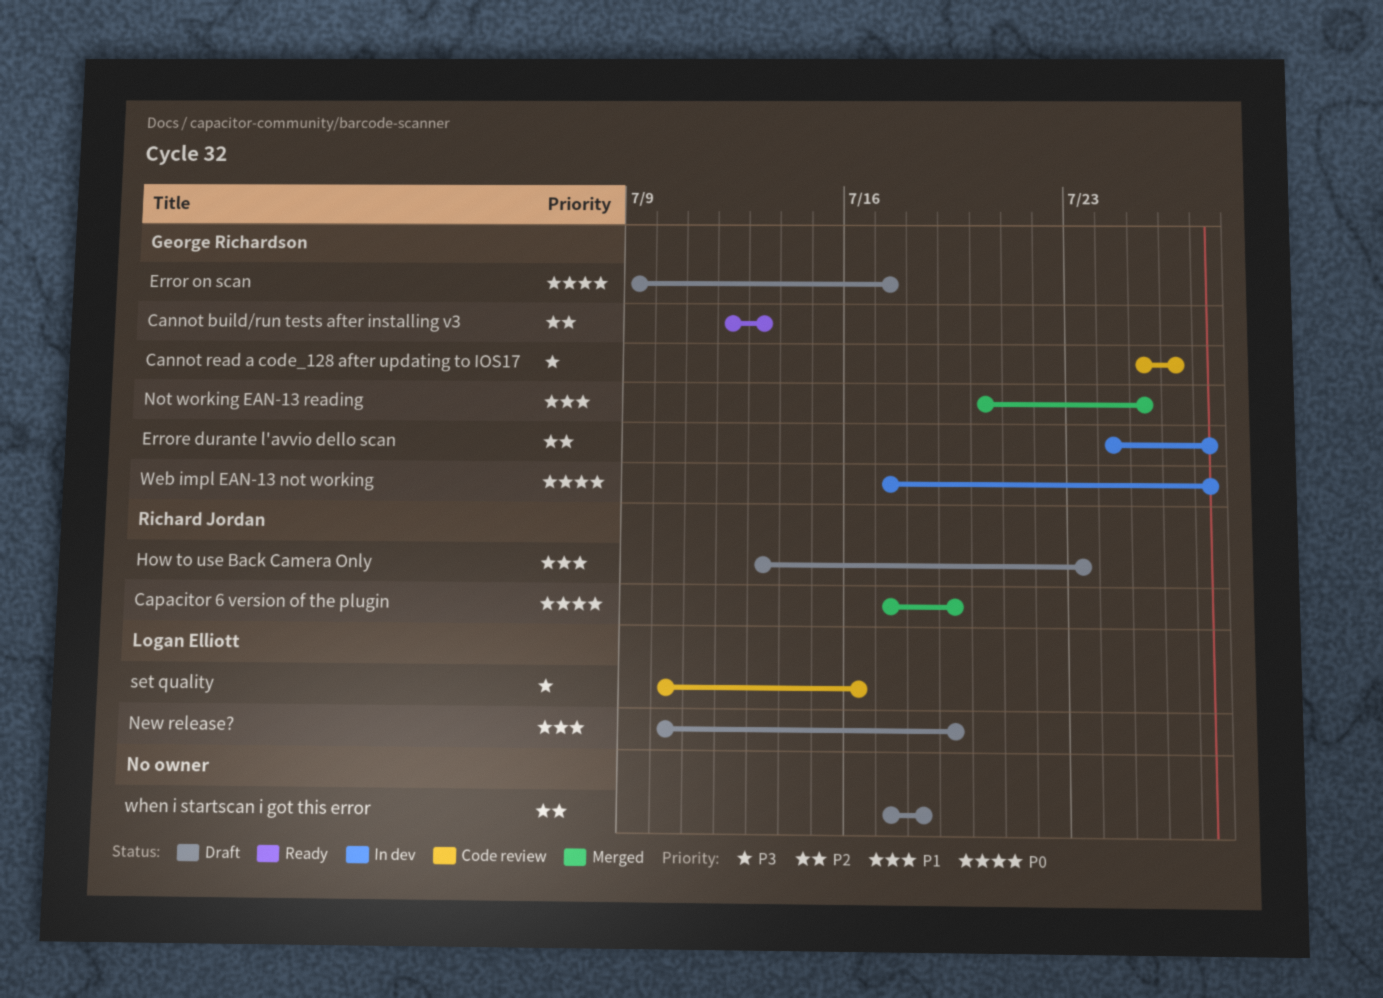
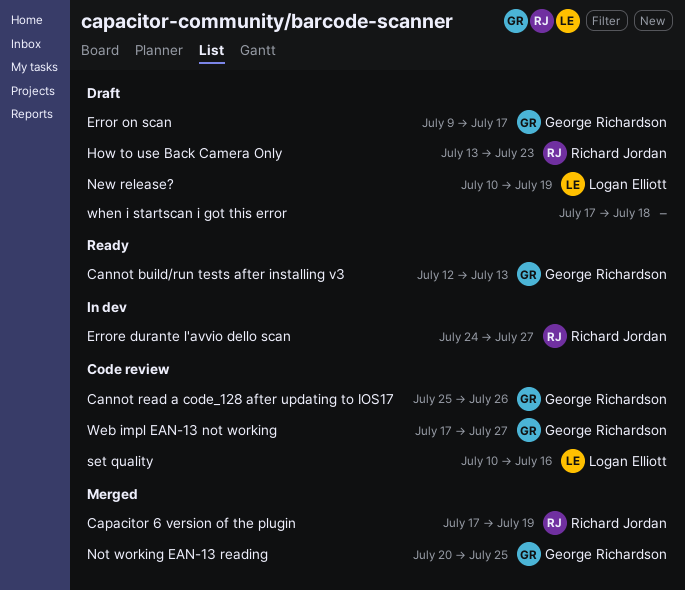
Errore durante l'avvio dello scan, owner: George Richardson -> Richard Jordan
Web impl EAN-13 not working, status: In dev -> Code review

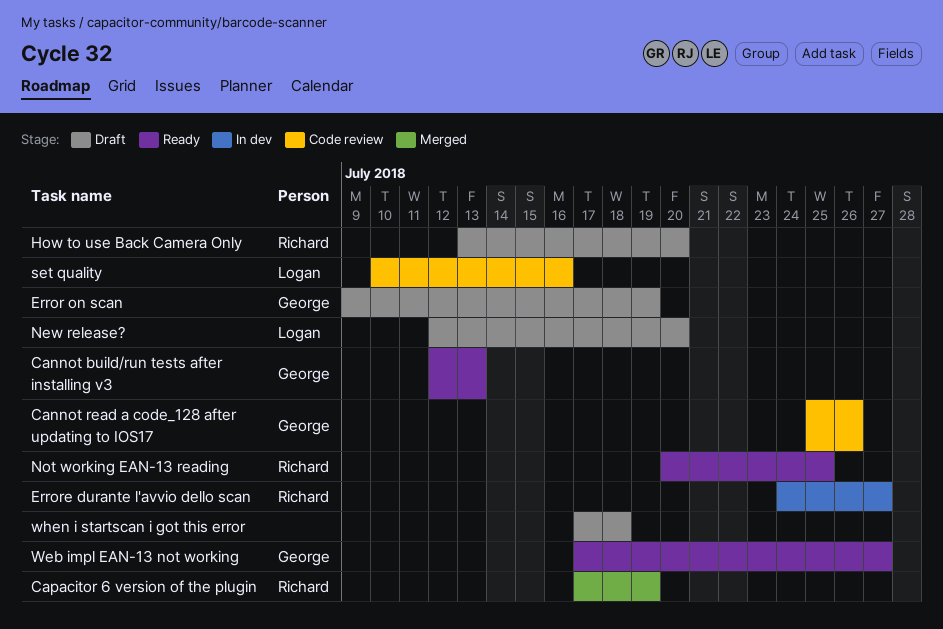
Error on scan, due: Jul 17 -> Jul 19
How to use Back Camera Only, due: Jul 23 -> Jul 20
New release?, start: Jul 10 -> Jul 12
New release?, due: Jul 19 -> Jul 20
Not working EAN-13 reading, status: Merged -> Ready
Not working EAN-13 reading, owner: George Richardson -> Richard Jordan
Web impl EAN-13 not working, status: Code review -> Ready

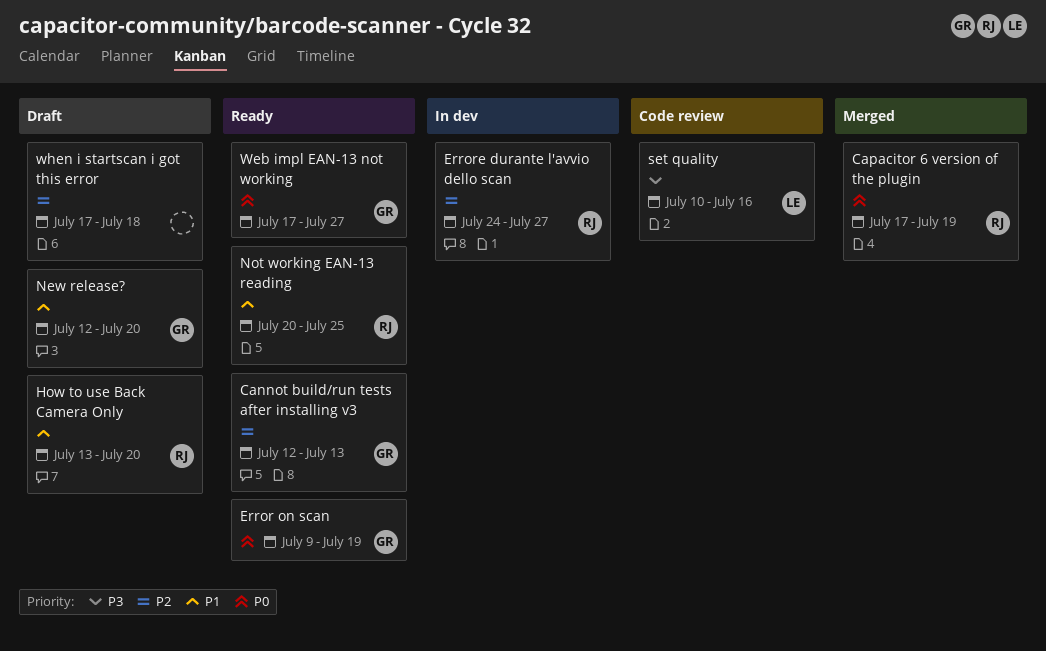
Cannot read a code_128 after updating to IOS17: present -> none
Error on scan, status: Draft -> Ready
New release?, owner: Logan -> George

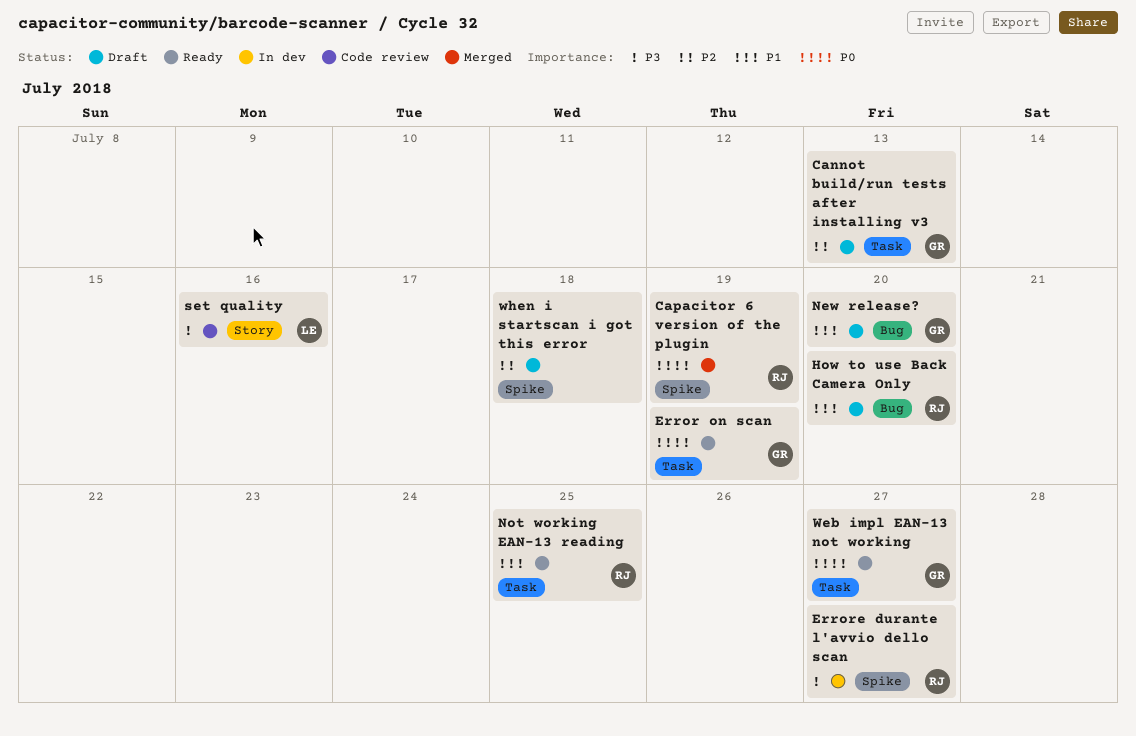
Cannot build/run tests after installing v3, status: Ready -> Draft
Errore durante l'avvio dello scan, priority: P2 -> P3

